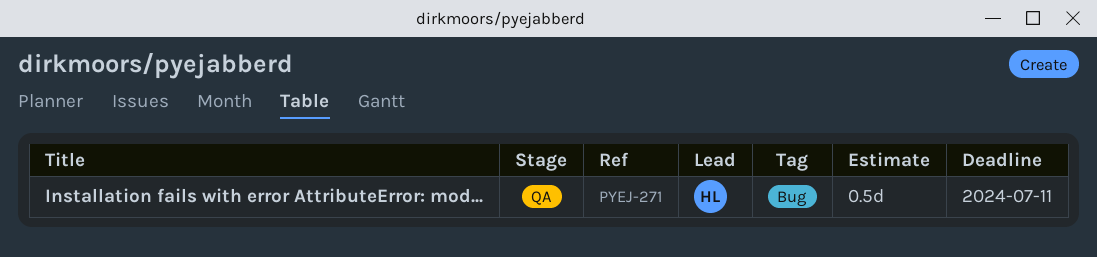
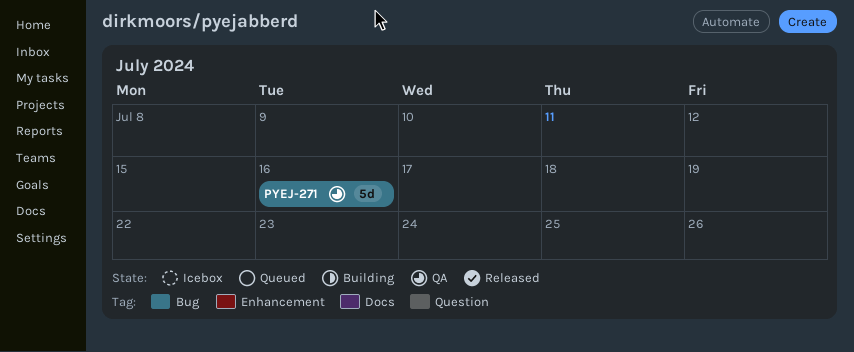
PYEJ-271, estimate: 0.5d -> 5d
PYEJ-271, due: Jul 11 -> Jul 16

